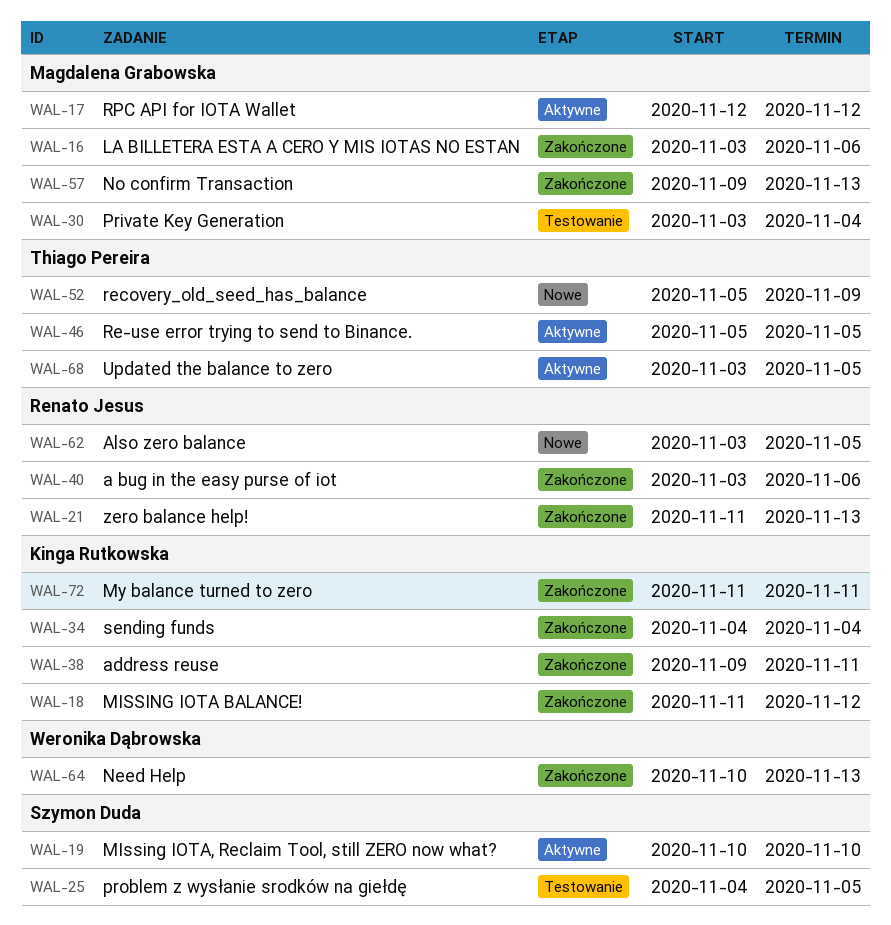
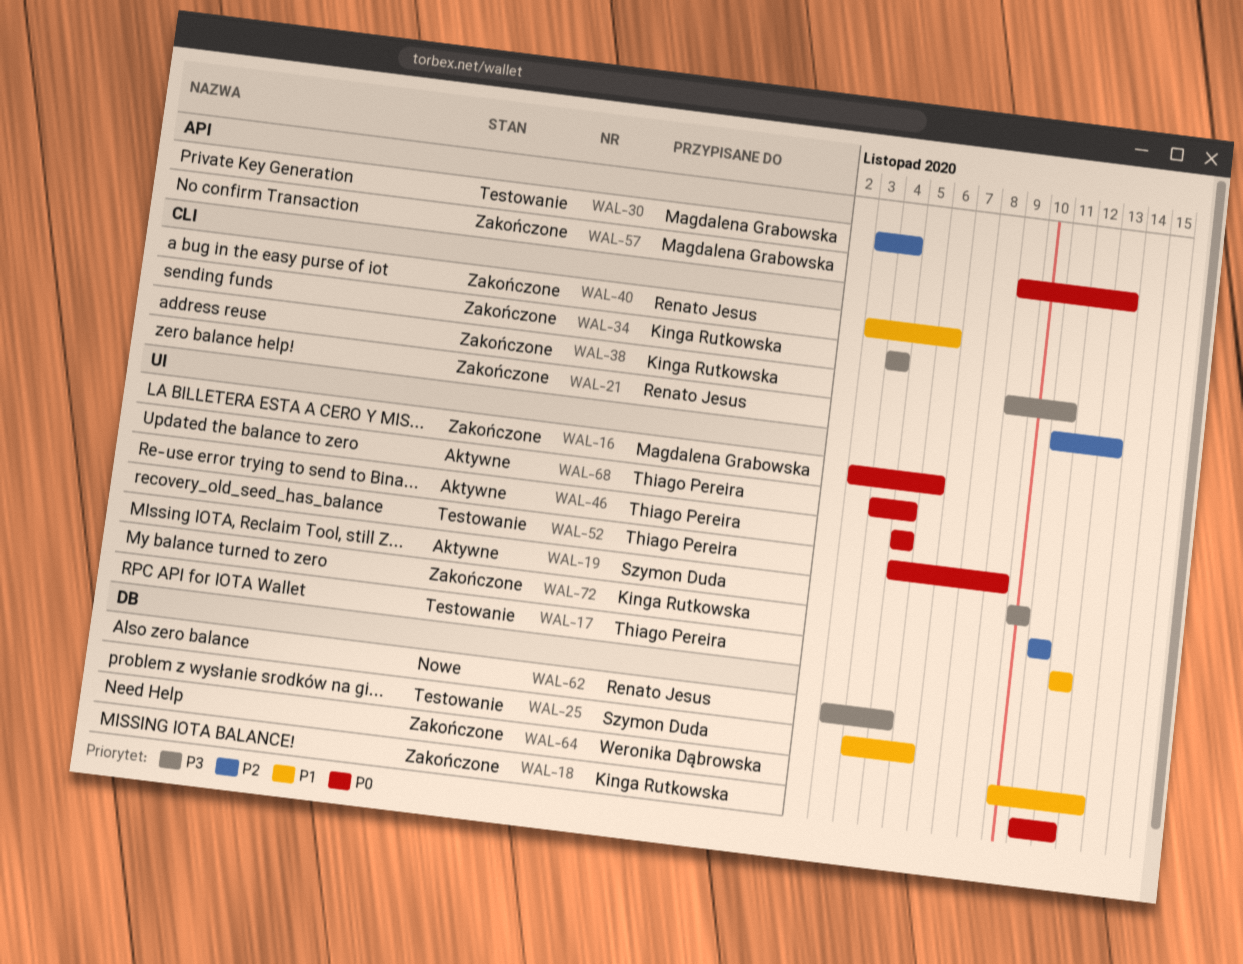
WAL-17, status: Aktywne -> Testowanie
WAL-17, owner: Magdalena Grabowska -> Thiago Pereira
WAL-25, due: Nov 5 -> Nov 6
WAL-52, status: Nowe -> Testowanie
WAL-68, start: Nov 3 -> Nov 4

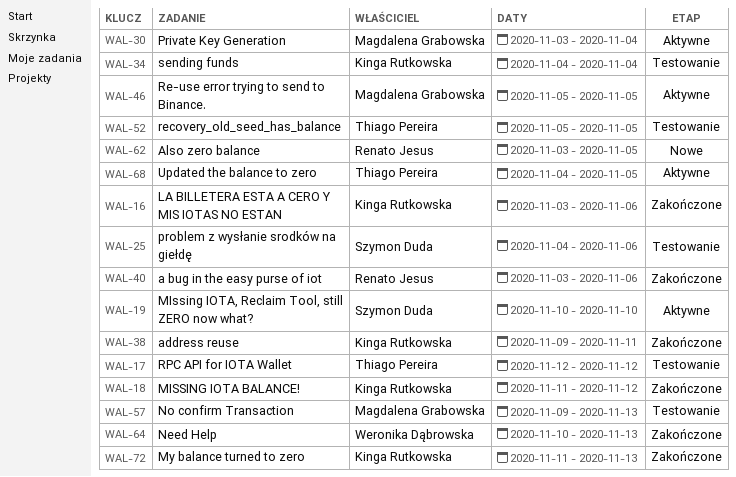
WAL-16, owner: Magdalena Grabowska -> Kinga Rutkowska
WAL-21: present -> none
WAL-30, status: Testowanie -> Aktywne
WAL-34, status: Zakończone -> Testowanie
WAL-46, owner: Thiago Pereira -> Magdalena Grabowska
WAL-52, due: Nov 9 -> Nov 5
WAL-57, status: Zakończone -> Testowanie
WAL-72, due: Nov 11 -> Nov 13

